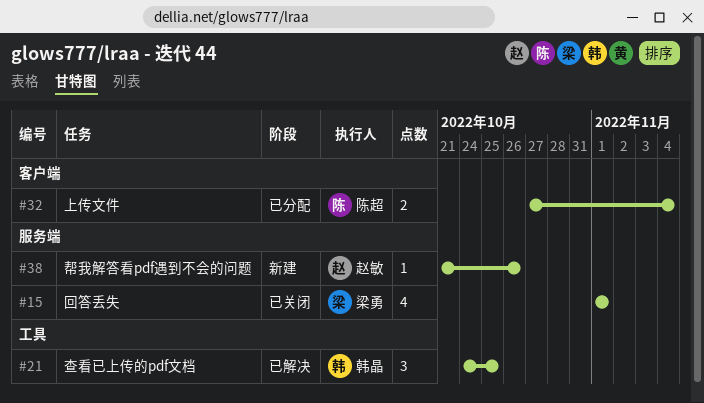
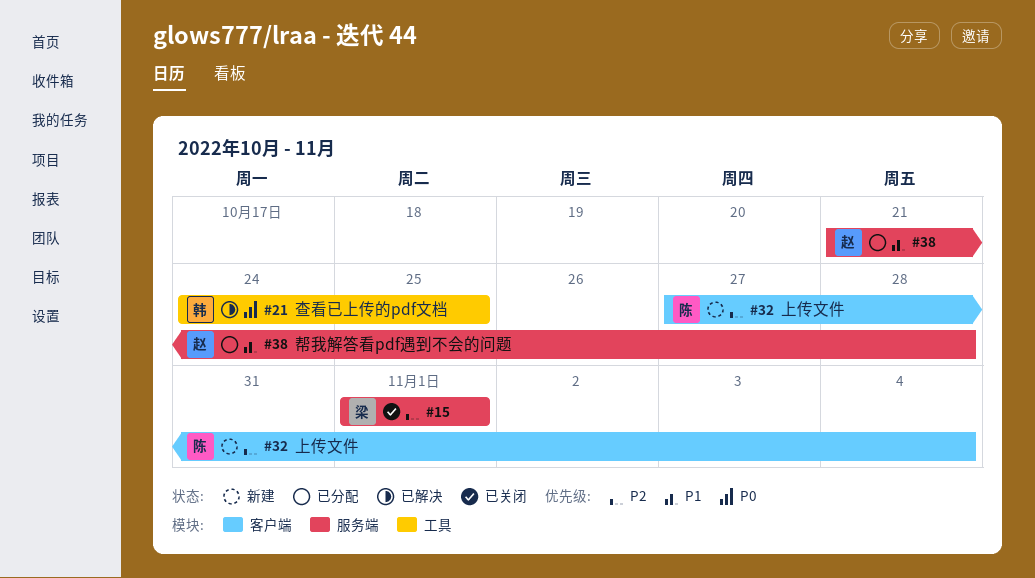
#32, status: 已分配 -> 新建
#38, status: 新建 -> 已分配
#38, due: Oct 26 -> Oct 28

